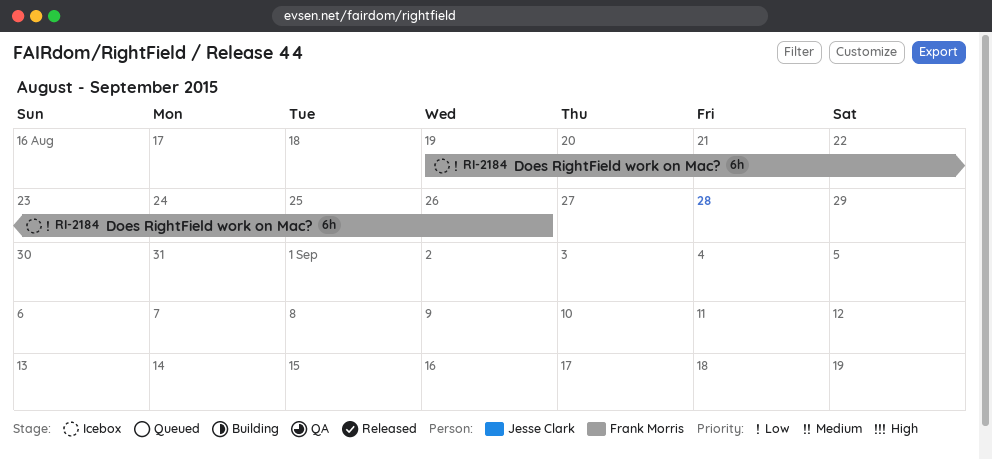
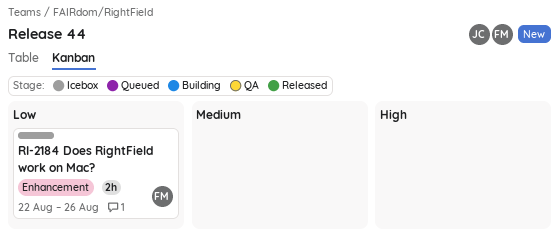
RI-2184, estimate: 6h -> 2h
RI-2184, start: Aug 19 -> Aug 22

